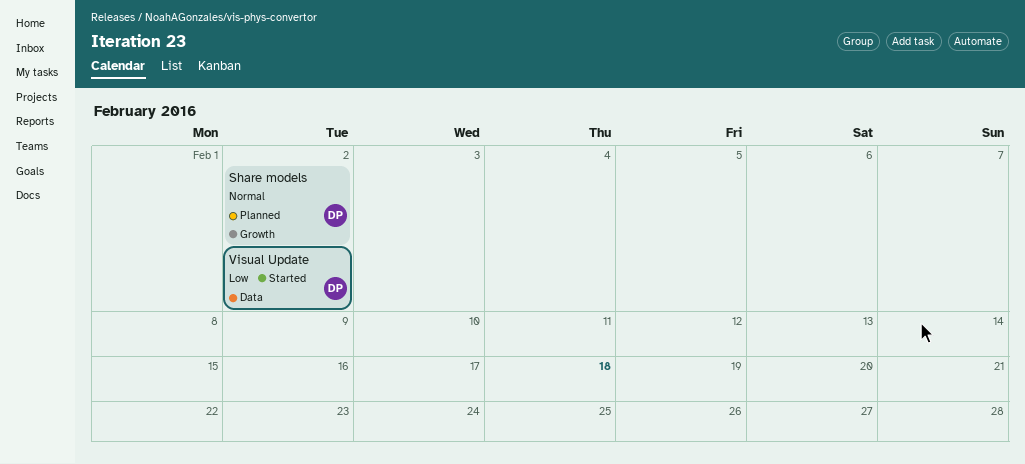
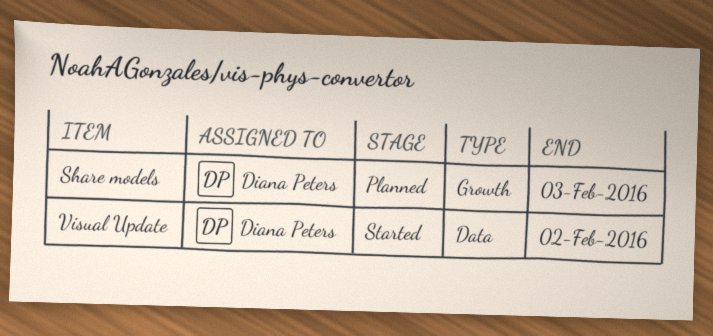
Share models, due: Feb 2 -> Feb 3

